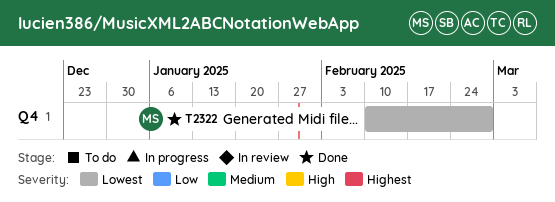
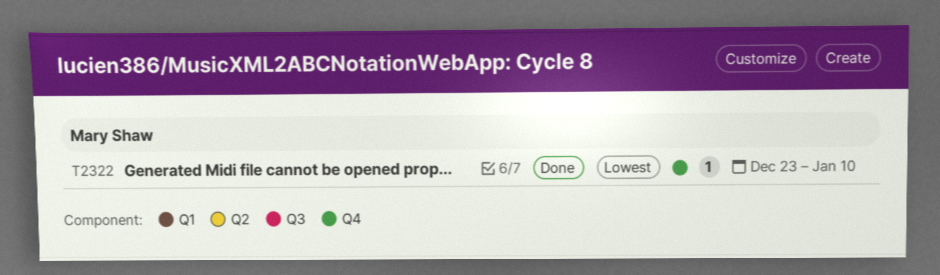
T2322, start: Feb 10 -> Dec 23
T2322, due: Feb 28 -> Jan 10

